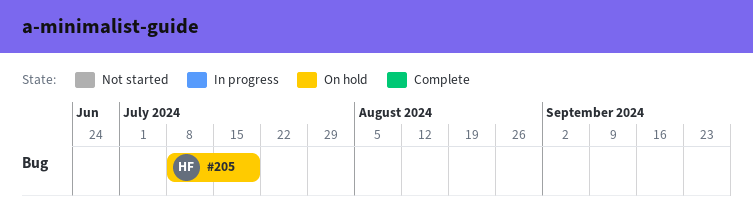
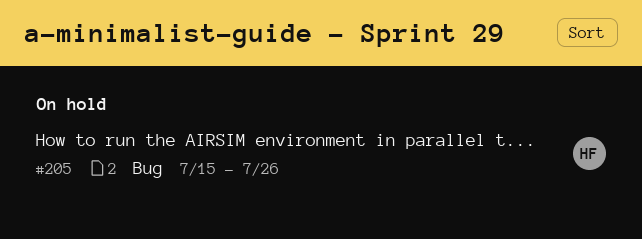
#205, start: Jul 8 -> Jul 15
#205, due: Jul 19 -> Jul 26

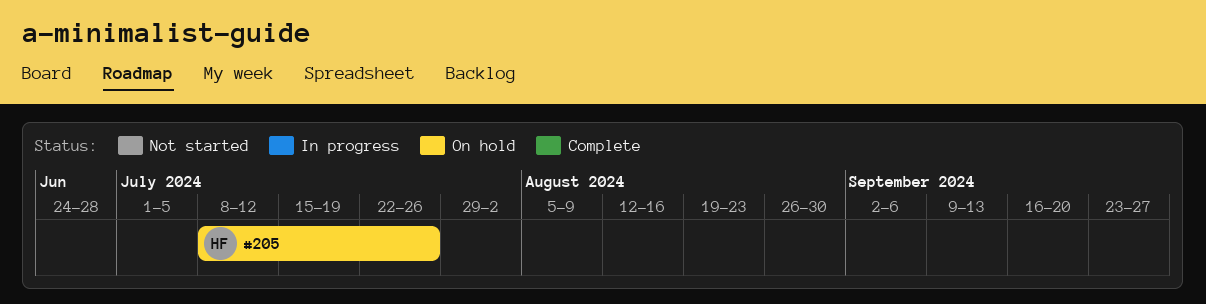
#205, start: Jul 15 -> Jul 8

